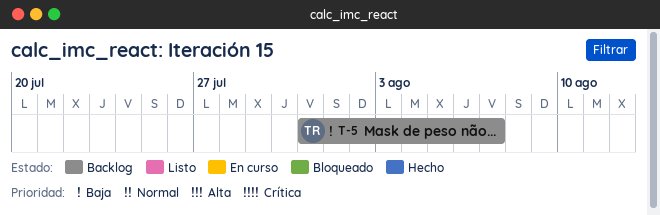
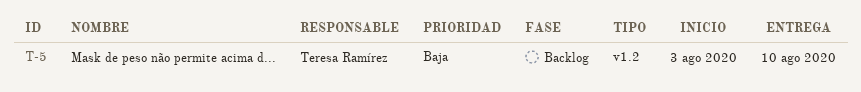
T-5, start: Jul 31 -> Aug 3
T-5, due: Aug 7 -> Aug 10

